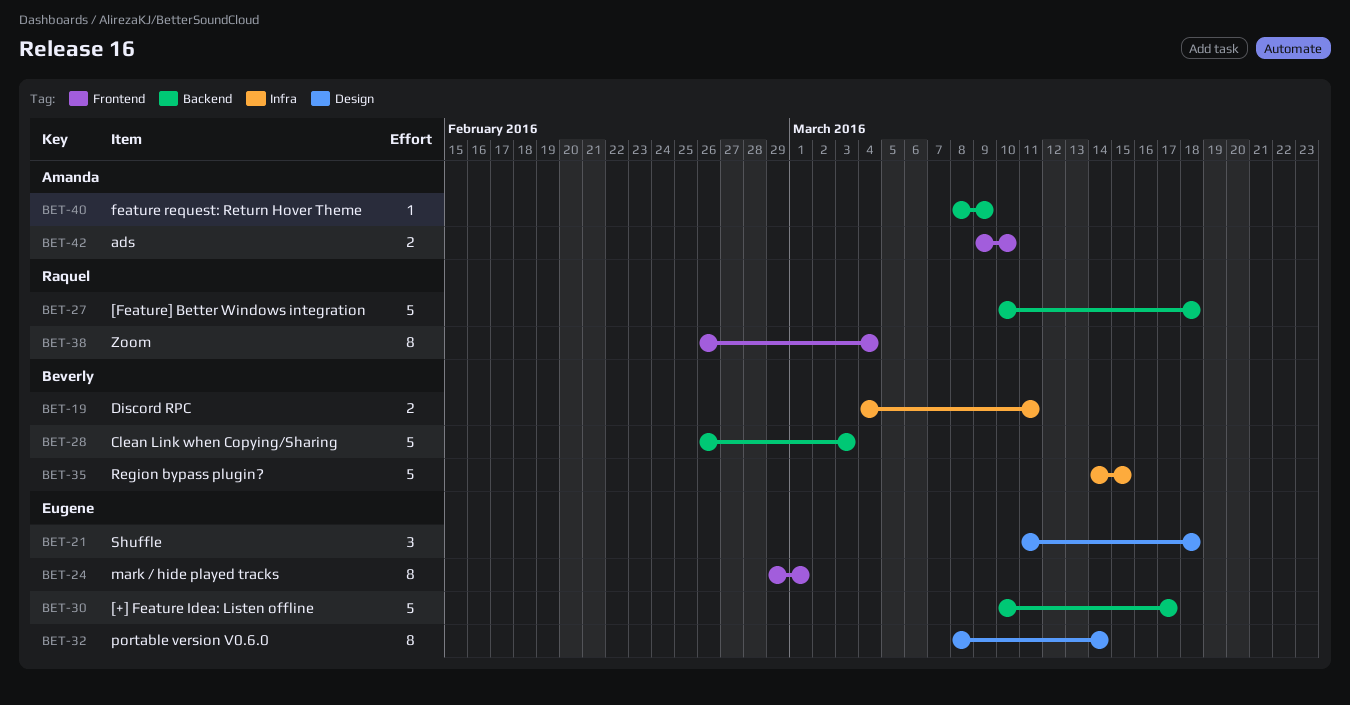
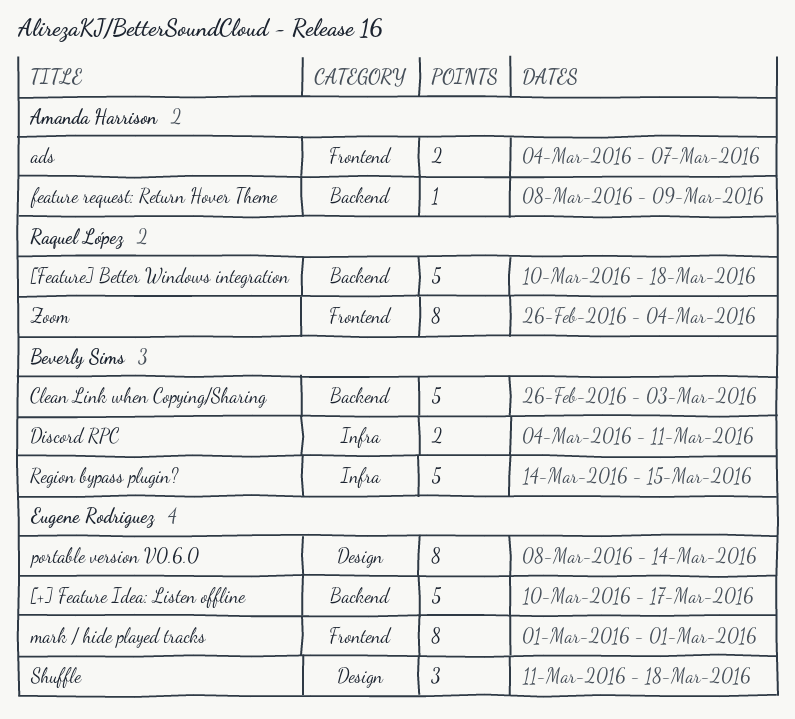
ads, start: Mar 9 -> Mar 4
ads, due: Mar 10 -> Mar 7
mark / hide played tracks, start: Feb 29 -> Mar 1

